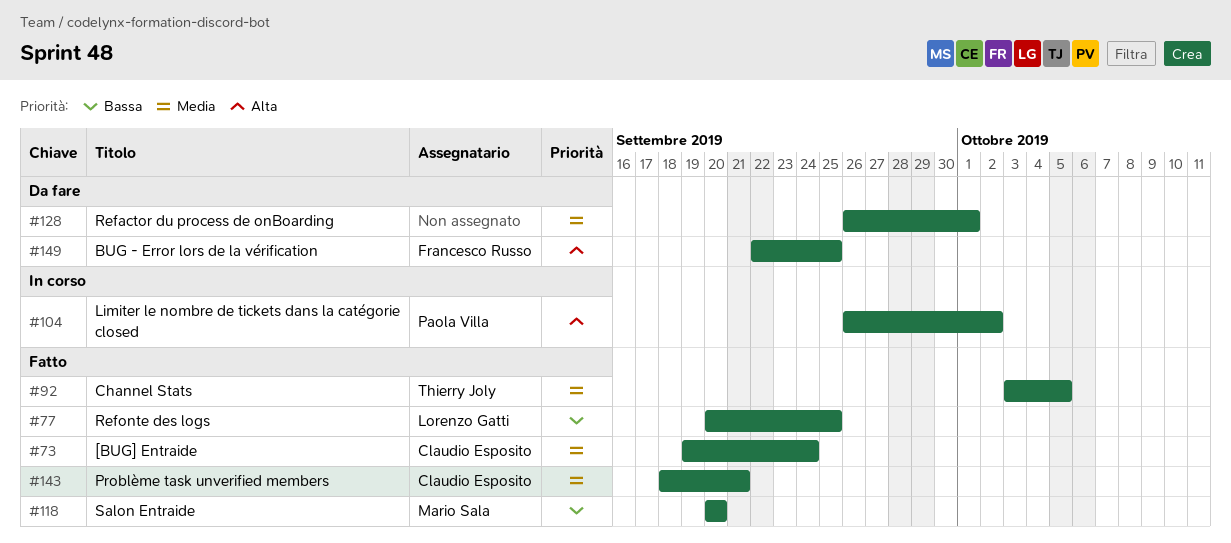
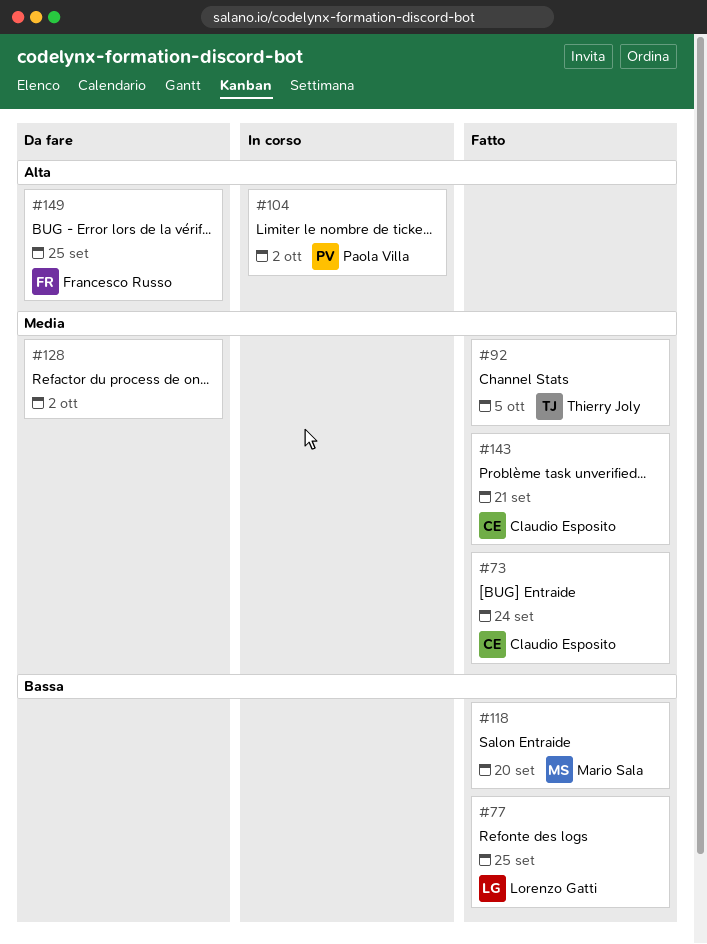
#128, due: Oct 1 -> Oct 2

